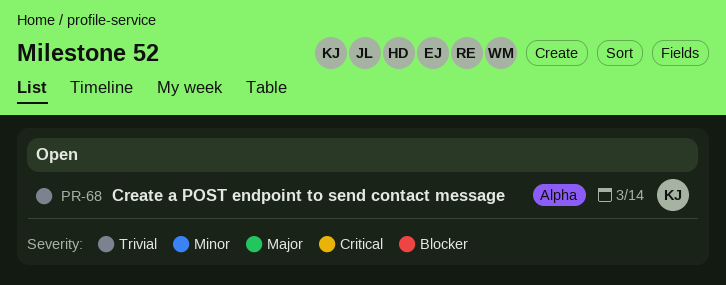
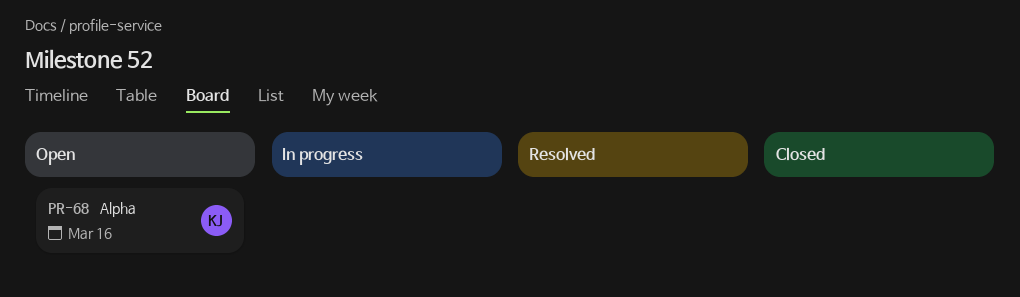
PR-68, due: Mar 14 -> Mar 16

